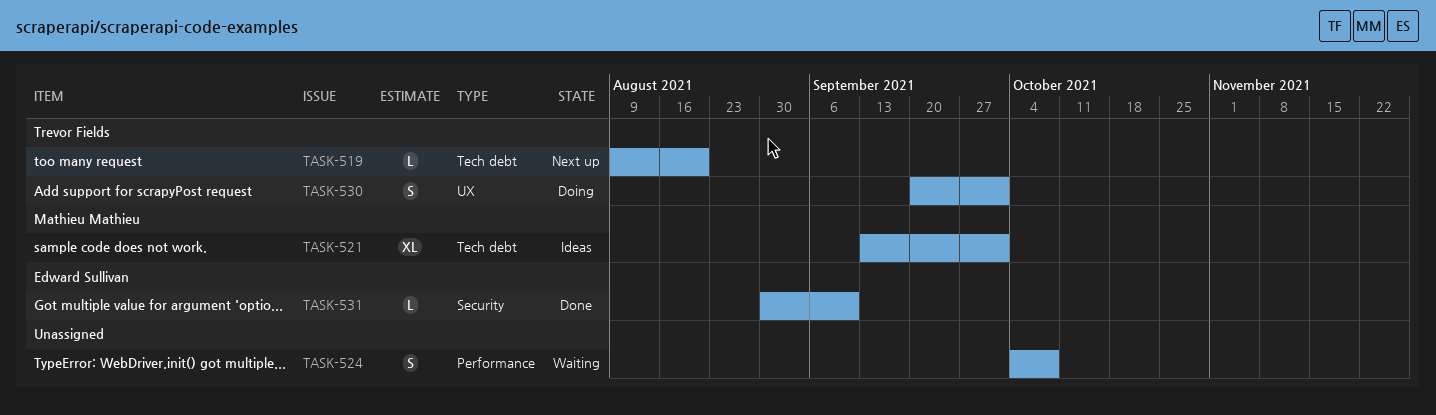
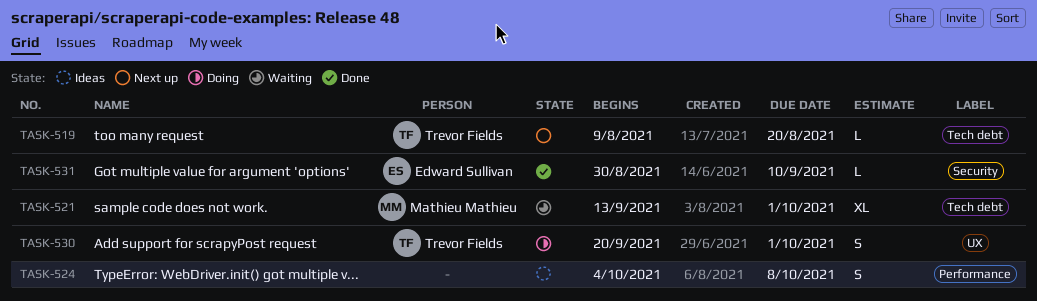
TASK-521, status: Ideas -> Waiting
TASK-524, status: Waiting -> Ideas

